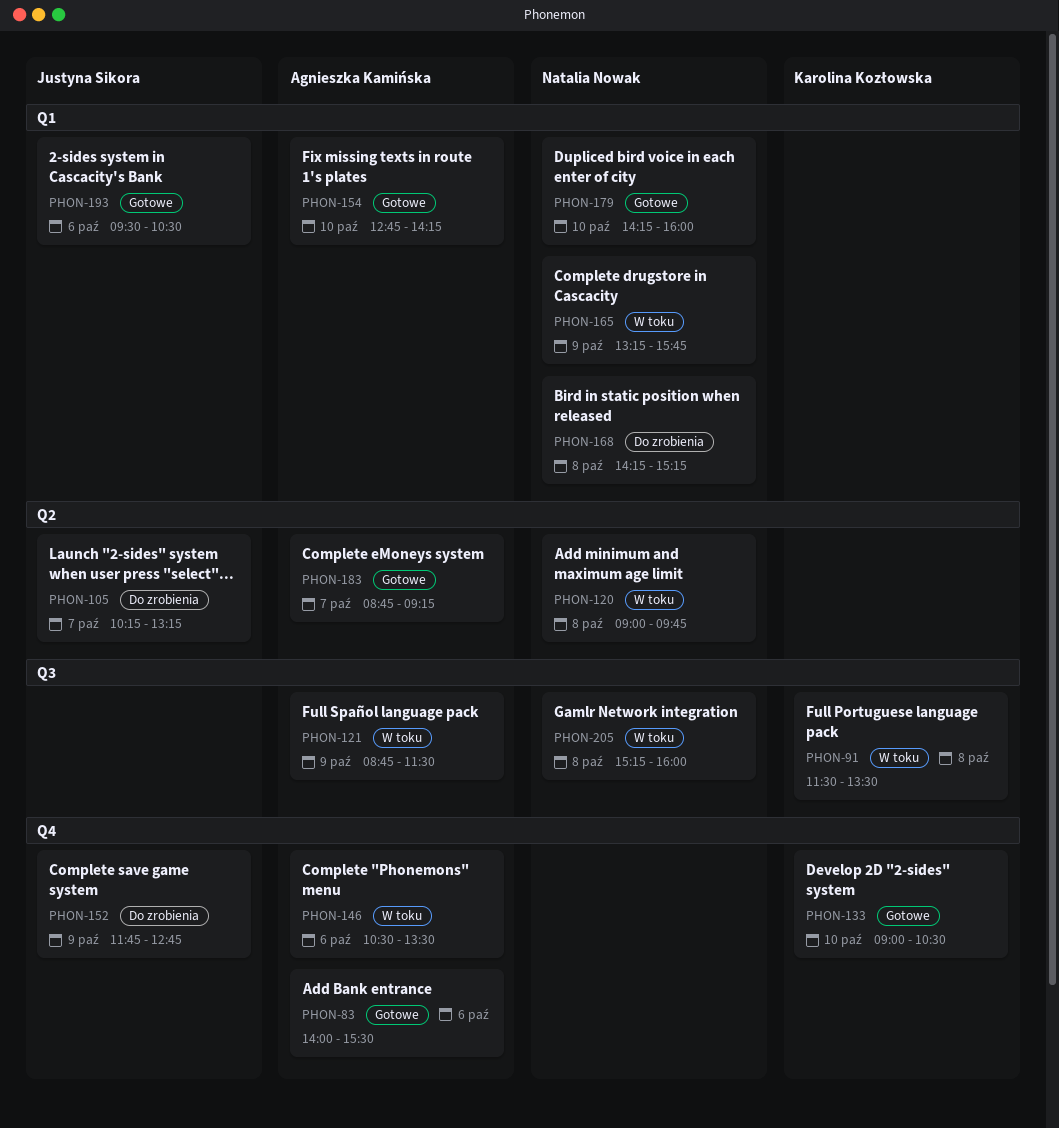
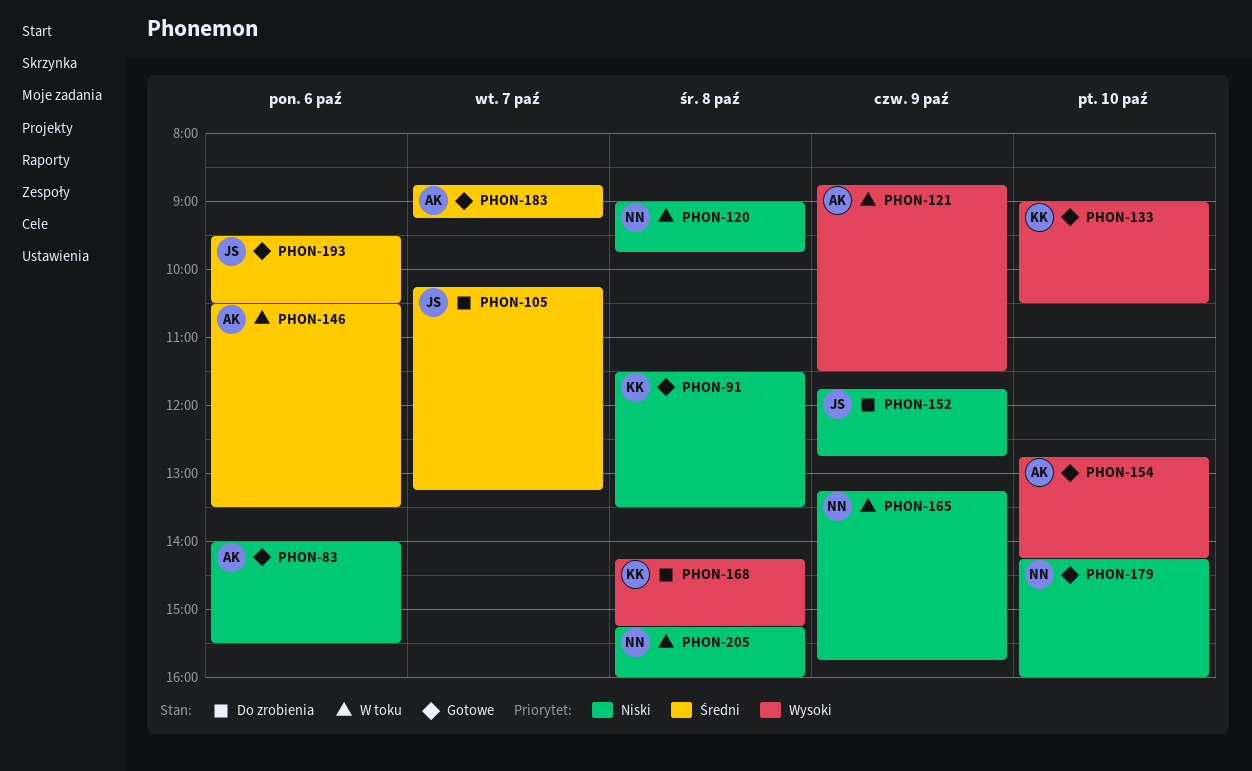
PHON-91, status: W toku -> Gotowe
PHON-168, owner: Natalia Nowak -> Karolina Kozłowska

